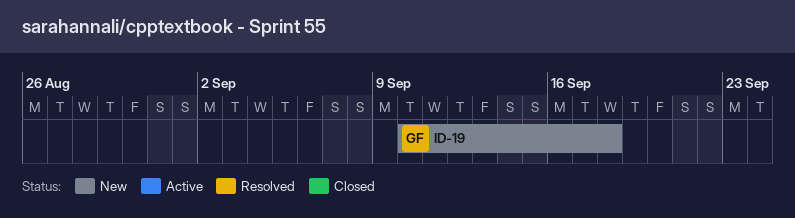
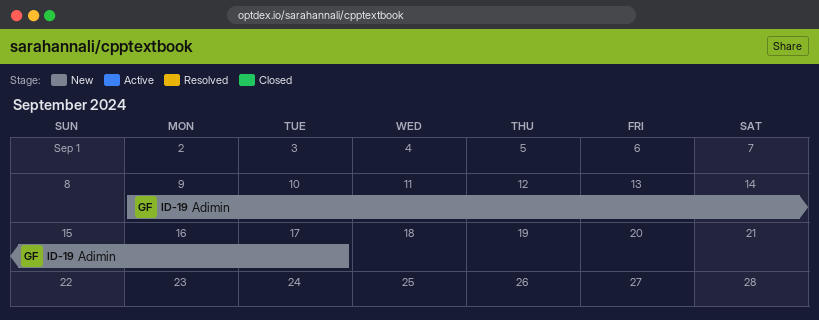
ID-19, start: Sep 10 -> Sep 9
ID-19, due: Sep 18 -> Sep 17

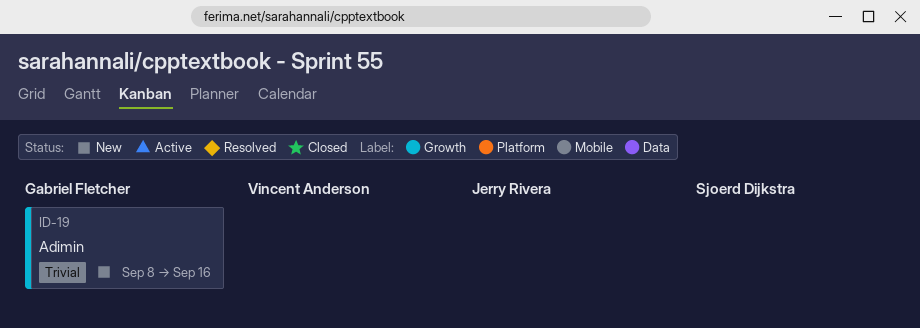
ID-19, start: Sep 9 -> Sep 8
ID-19, due: Sep 17 -> Sep 16

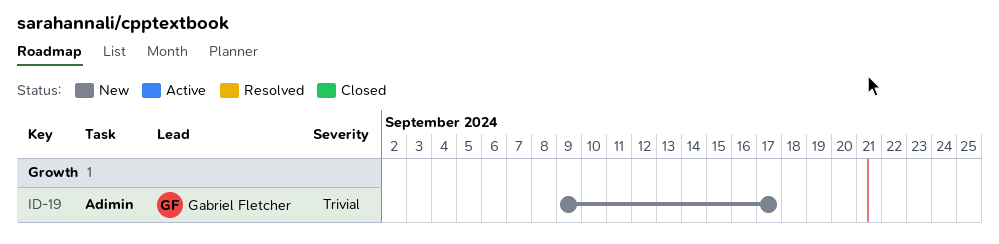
ID-19, start: Sep 8 -> Sep 9
ID-19, due: Sep 16 -> Sep 17

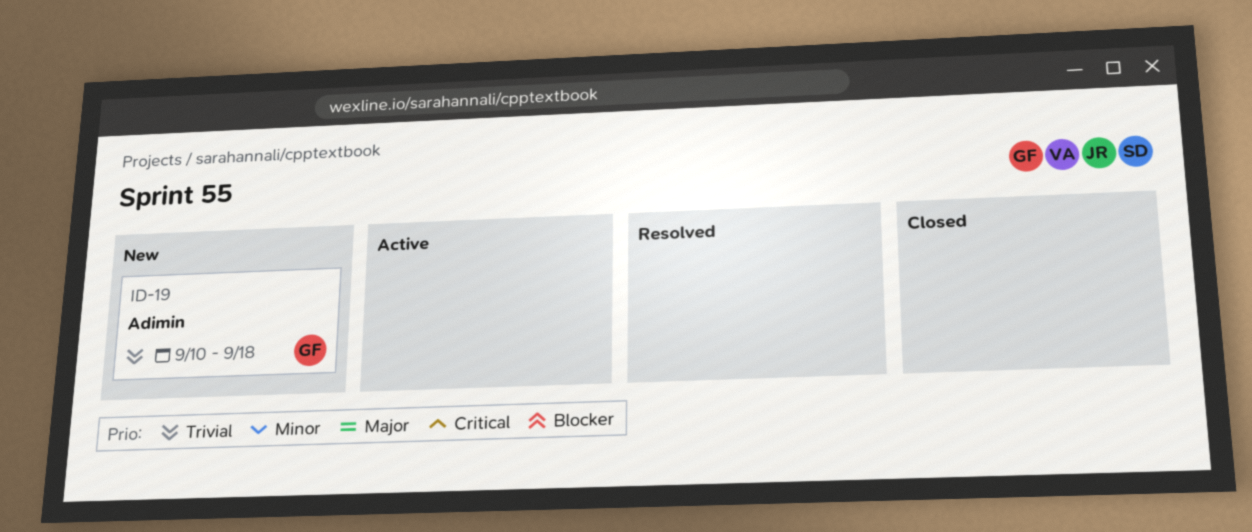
ID-19, start: Sep 9 -> Sep 10
ID-19, due: Sep 17 -> Sep 18

